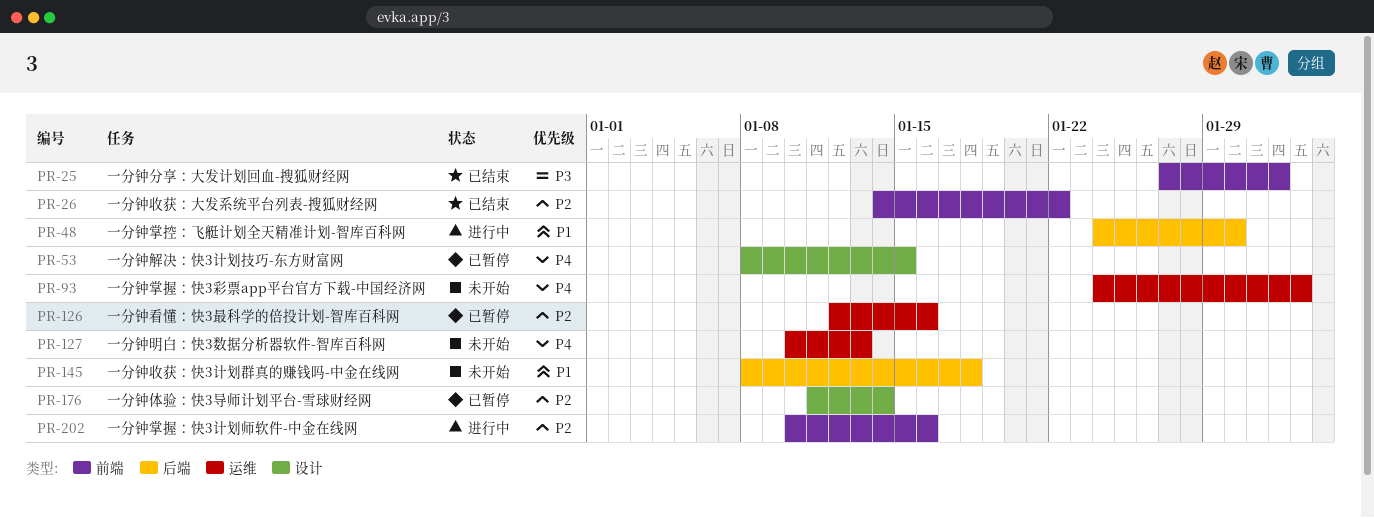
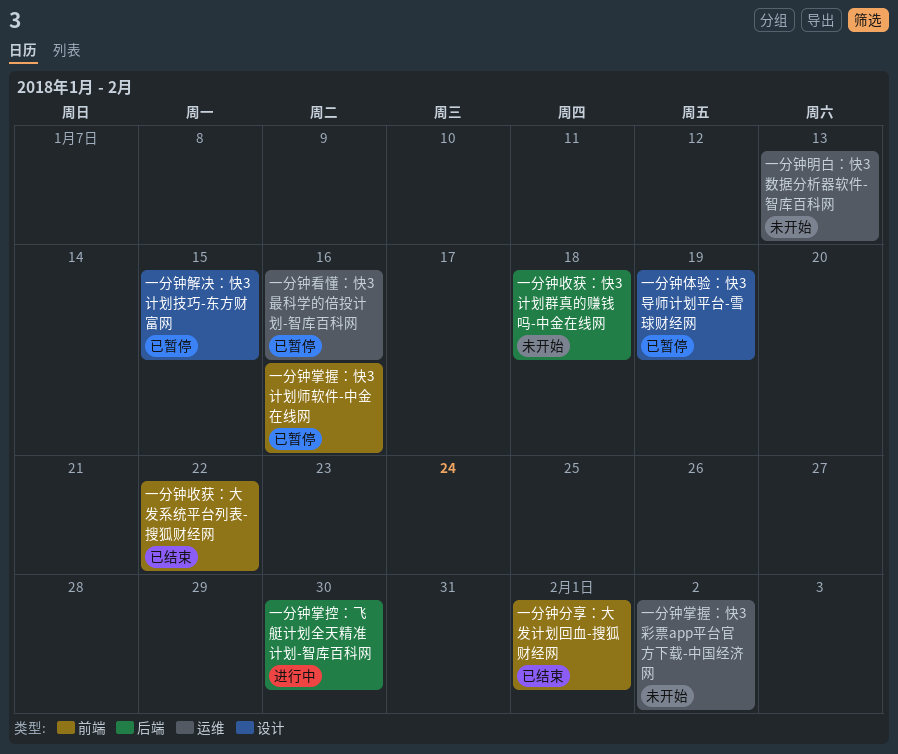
一分钟体验：快3导师计划平台-雪球财经网, due: Jan 14 -> Jan 19
一分钟掌握：快3计划师软件-中金在线网, status: 进行中 -> 已暂停

